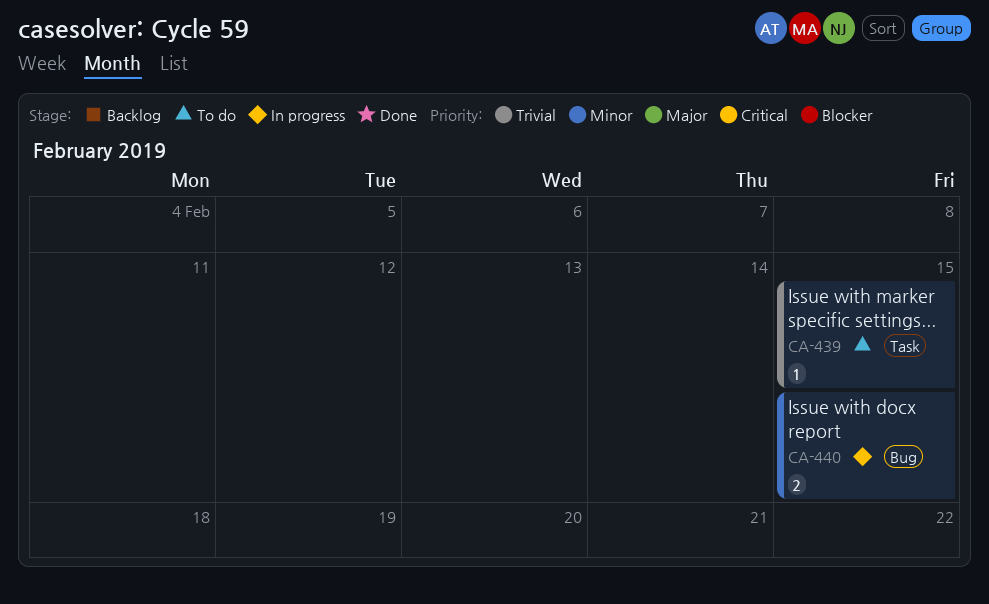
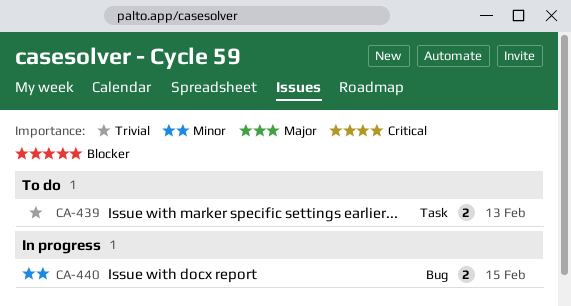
CA-439, estimate: 1 -> 2
CA-439, due: Feb 15 -> Feb 13

